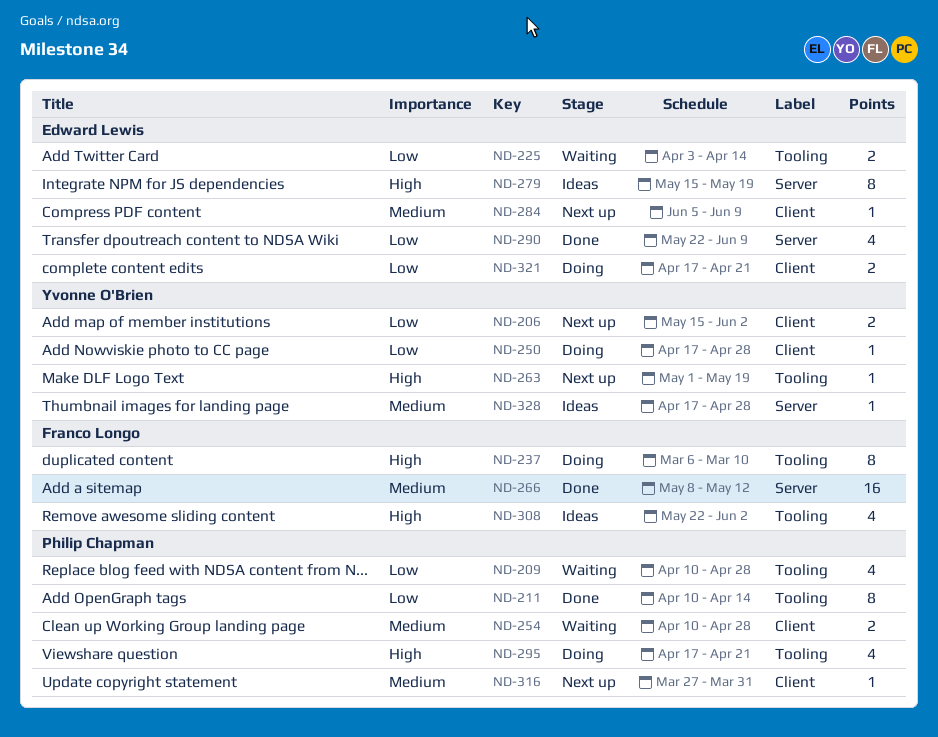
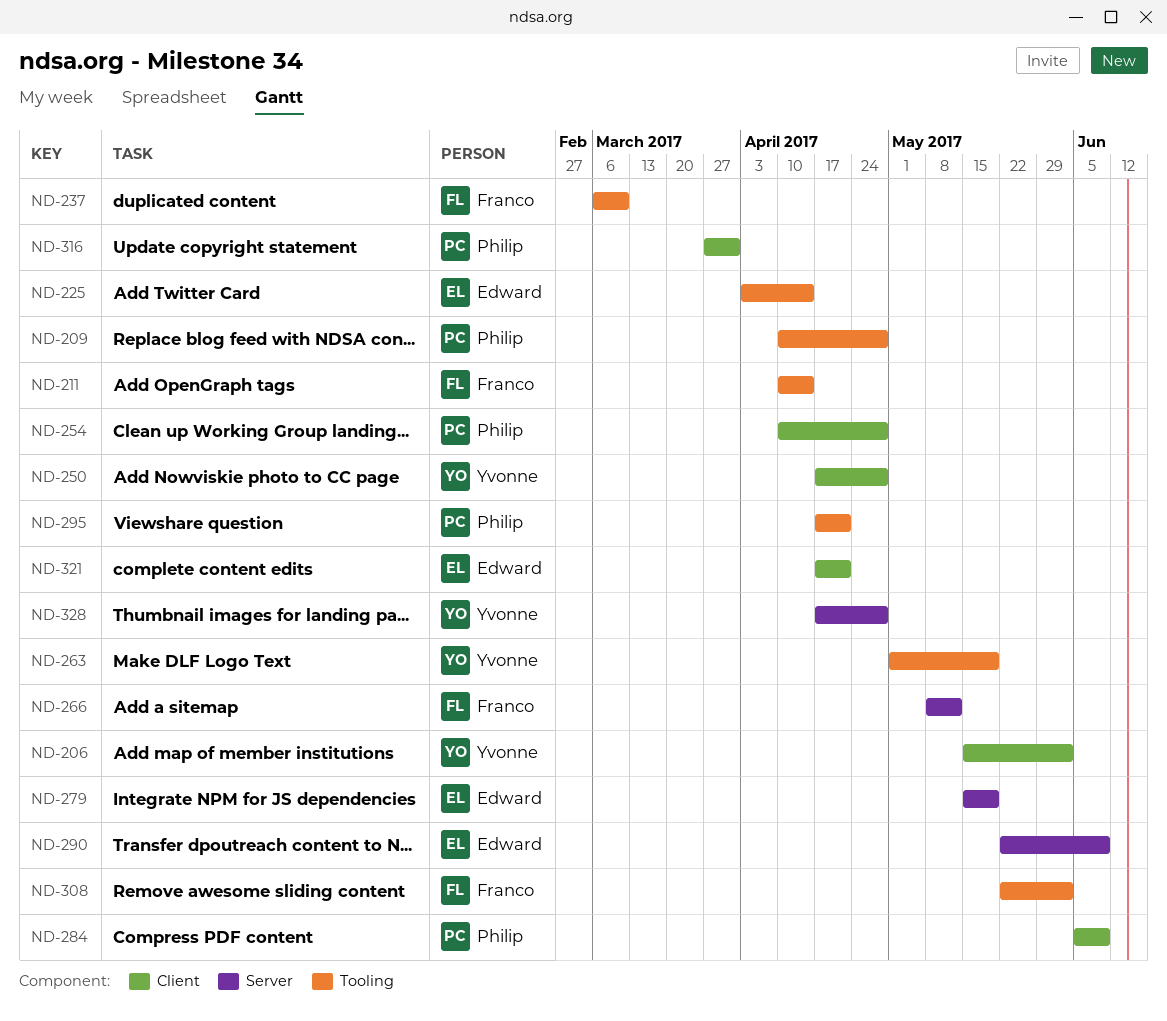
ND-211, owner: Philip Chapman -> Franco Longo
ND-284, owner: Edward Lewis -> Philip Chapman

